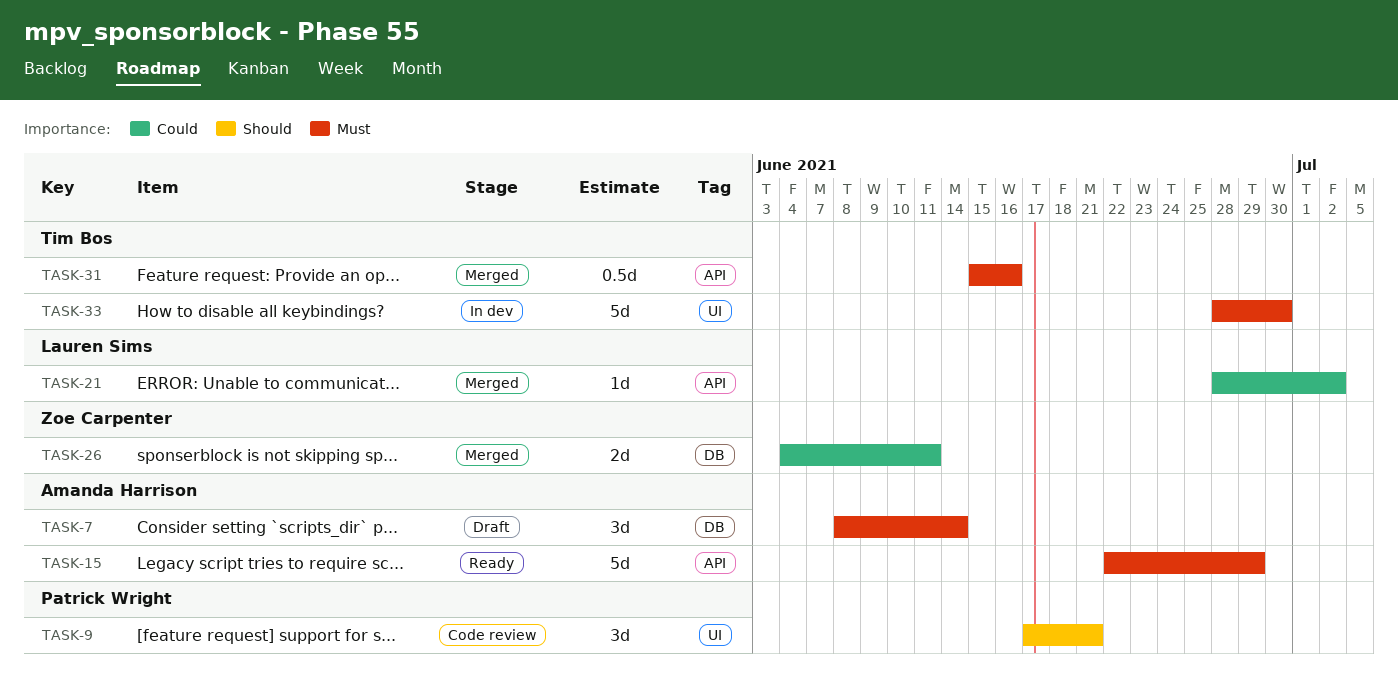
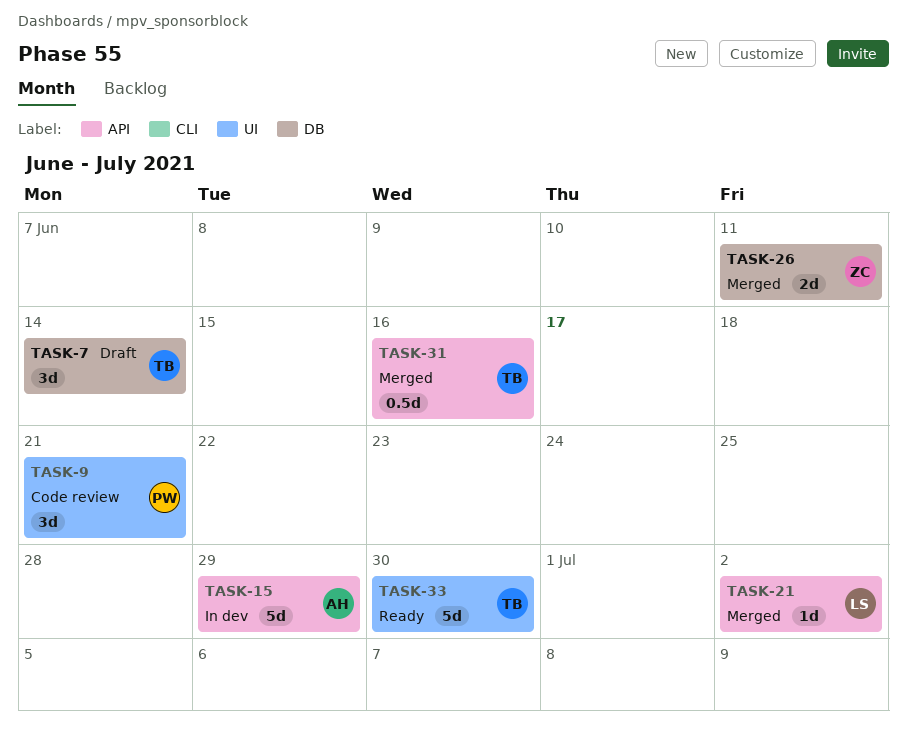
TASK-7, owner: Amanda Harrison -> Tim Bos
TASK-15, status: Ready -> In dev
TASK-33, status: In dev -> Ready

